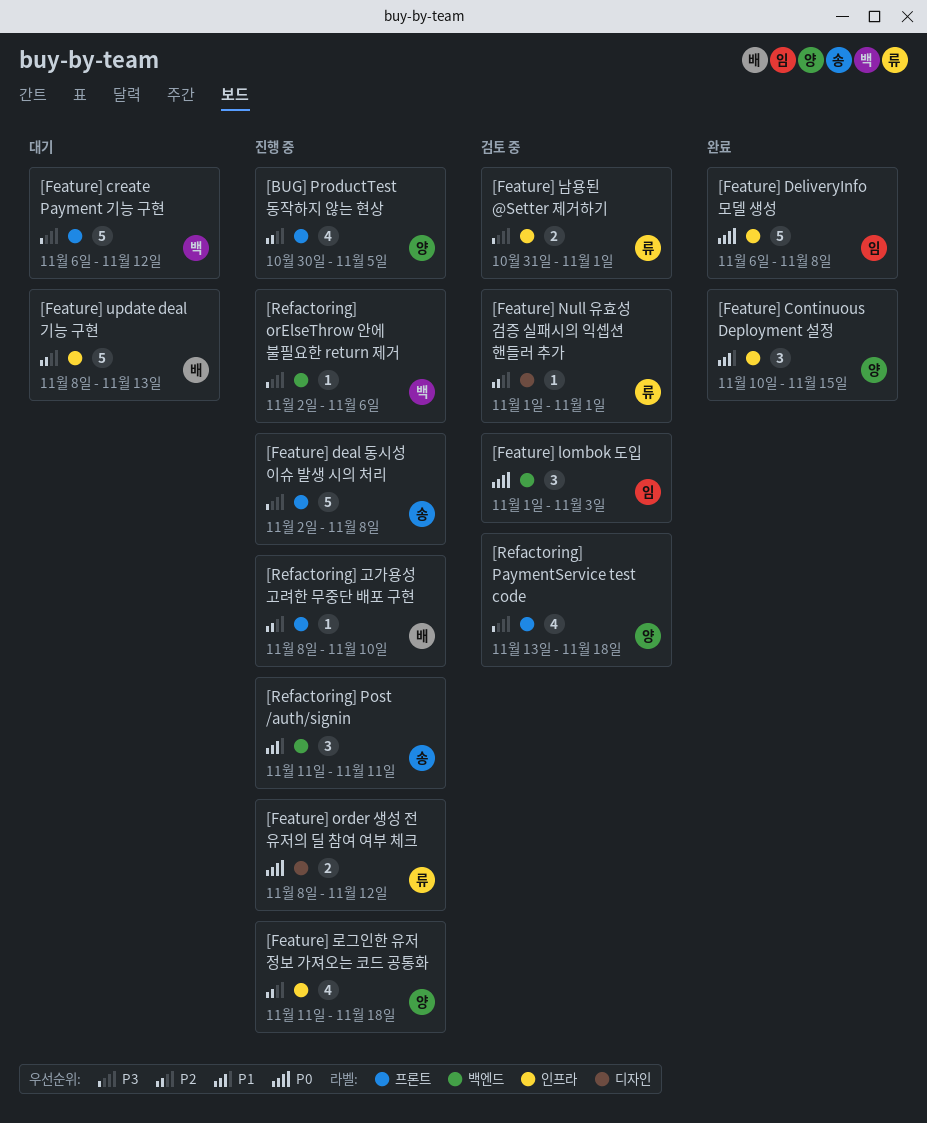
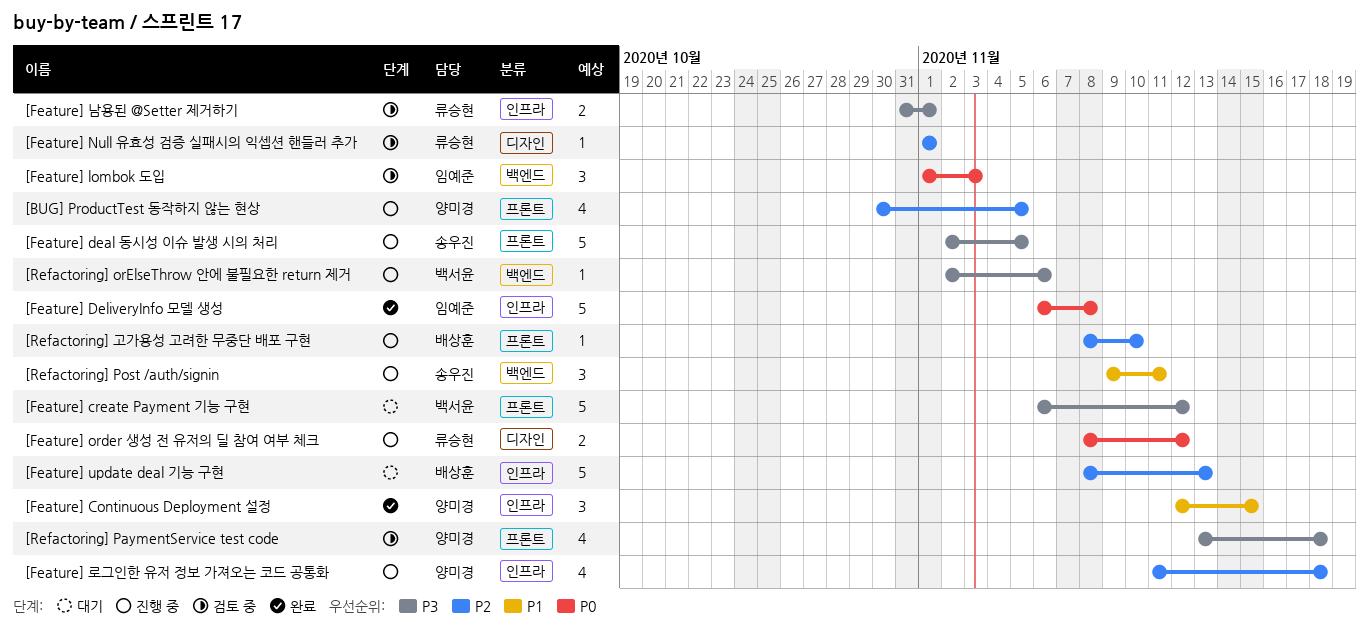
[Feature] Continuous Deployment 설정, start: Nov 10 -> Nov 12
[Feature] deal 동시성 이슈 발생 시의 처리, due: Nov 8 -> Nov 5
[Refactoring] Post /auth/signin, start: Nov 11 -> Nov 9

